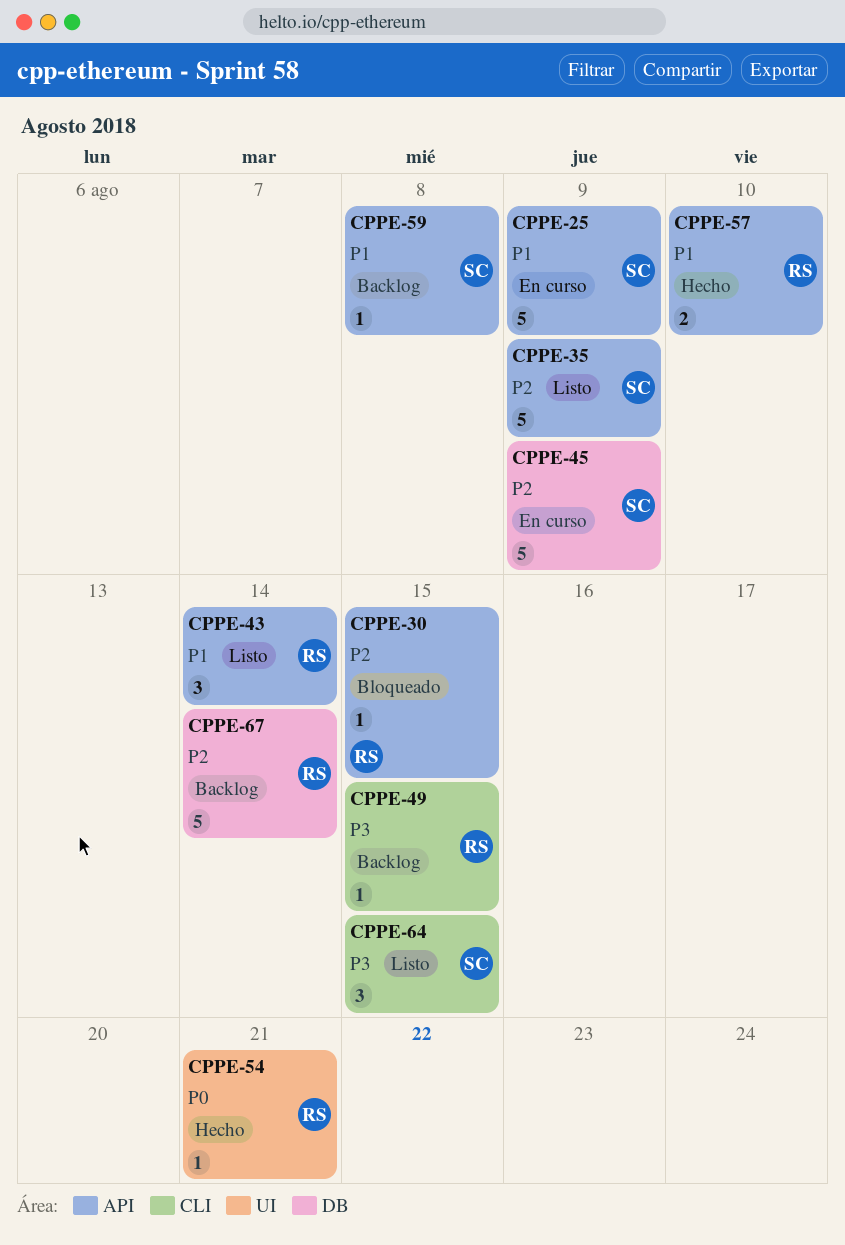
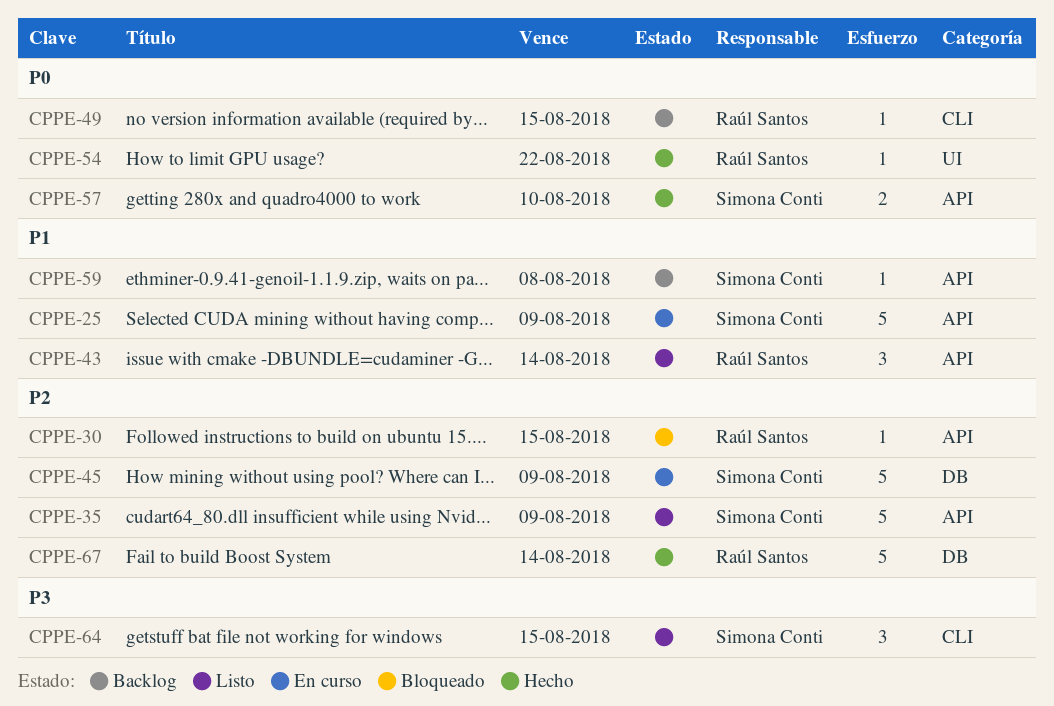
CPPE-49, priority: P3 -> P0
CPPE-54, due: Aug 21 -> Aug 22
CPPE-57, owner: Raúl Santos -> Simona Conti
CPPE-57, priority: P1 -> P0
CPPE-67, status: Backlog -> Hecho

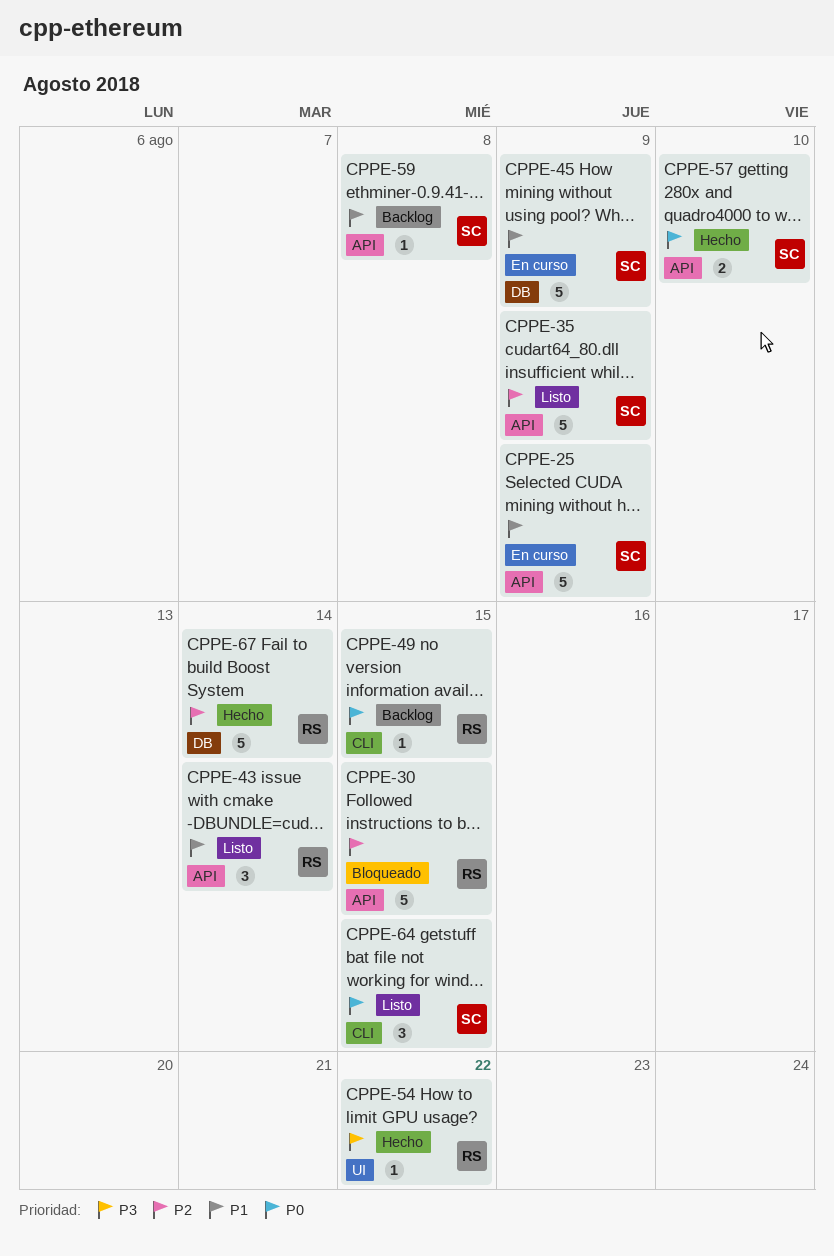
CPPE-30, estimate: 1 -> 5
CPPE-45, priority: P2 -> P1
CPPE-54, priority: P0 -> P3
CPPE-64, priority: P3 -> P0

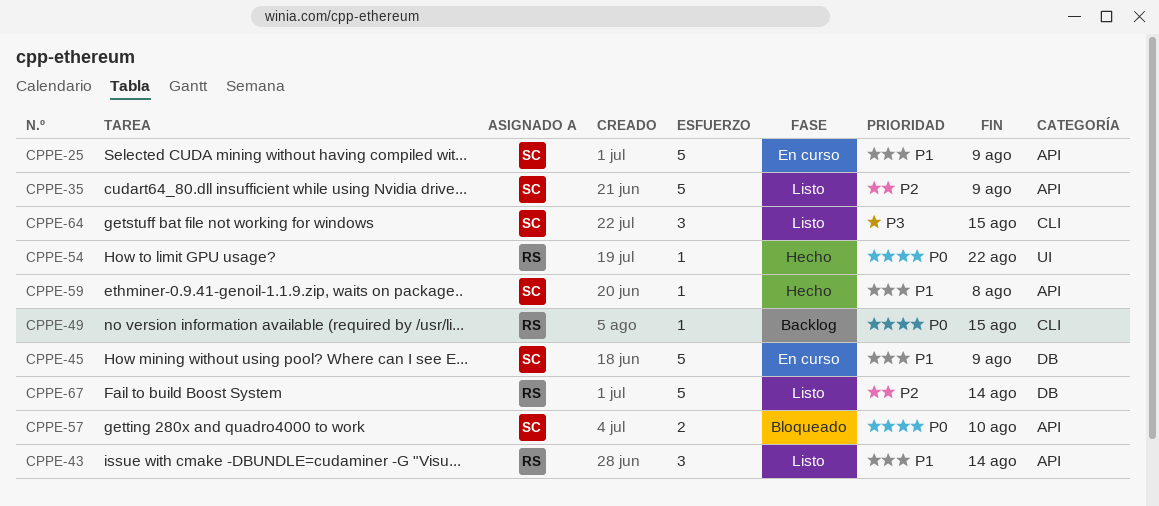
CPPE-30: present -> none
CPPE-54, priority: P3 -> P0
CPPE-57, status: Hecho -> Bloqueado
CPPE-59, status: Backlog -> Hecho
CPPE-64, priority: P0 -> P3
CPPE-67, status: Hecho -> Listo

